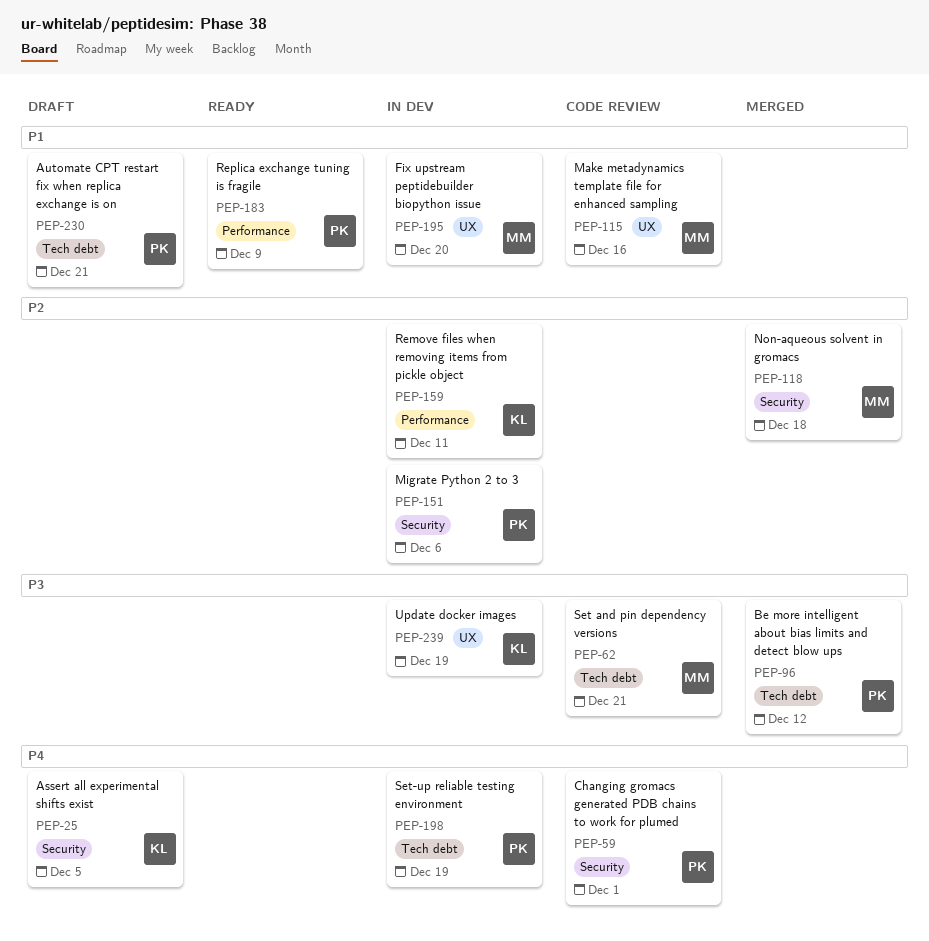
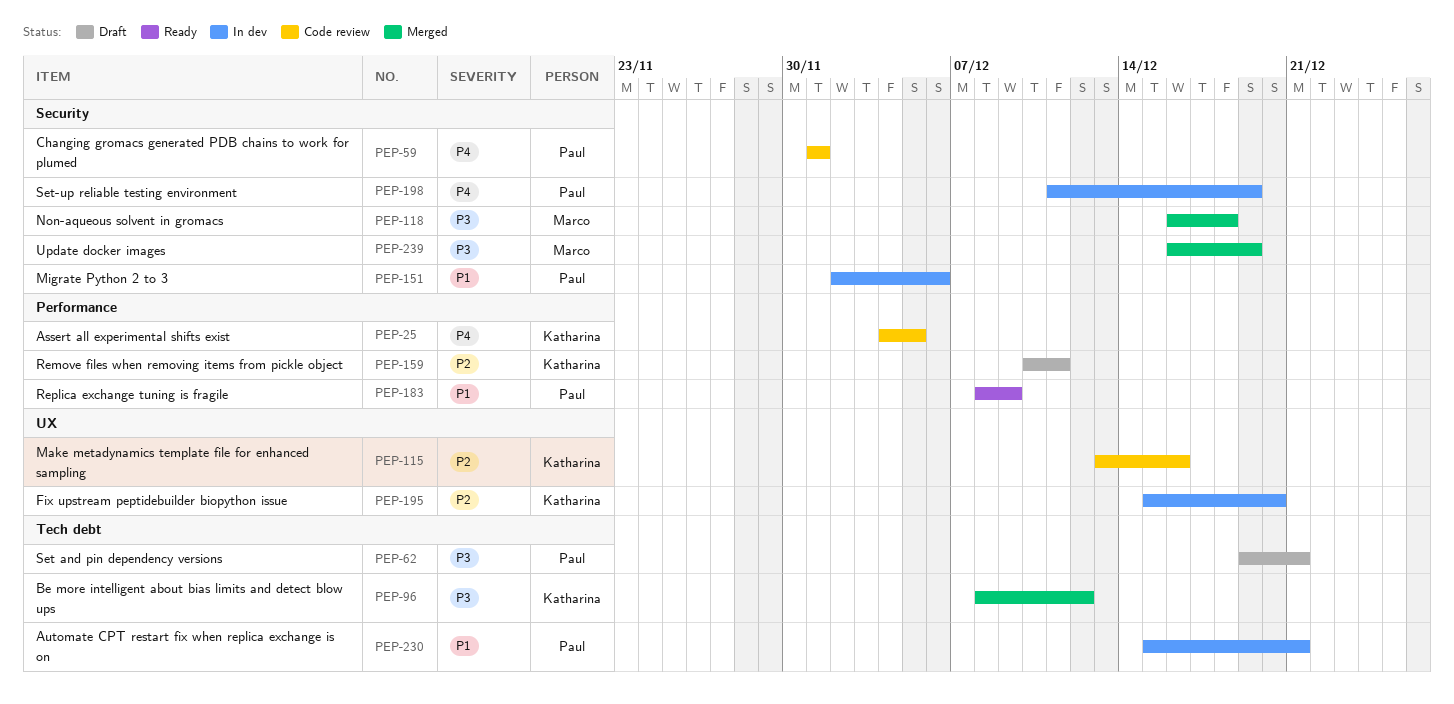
PEP-25, status: Draft -> Code review
PEP-25, label: Security -> Performance
PEP-62, status: Code review -> Draft
PEP-62, owner: Marco -> Paul
PEP-96, owner: Paul -> Katharina
PEP-115, owner: Marco -> Katharina
PEP-115, priority: P1 -> P2
PEP-118, priority: P2 -> P3
PEP-151, priority: P2 -> P1
PEP-159, status: In dev -> Draft
PEP-195, owner: Marco -> Katharina
PEP-195, priority: P1 -> P2
PEP-198, label: Tech debt -> Security
PEP-230, status: Draft -> In dev
PEP-239, status: In dev -> Merged
PEP-239, owner: Katharina -> Marco
PEP-239, label: UX -> Security

